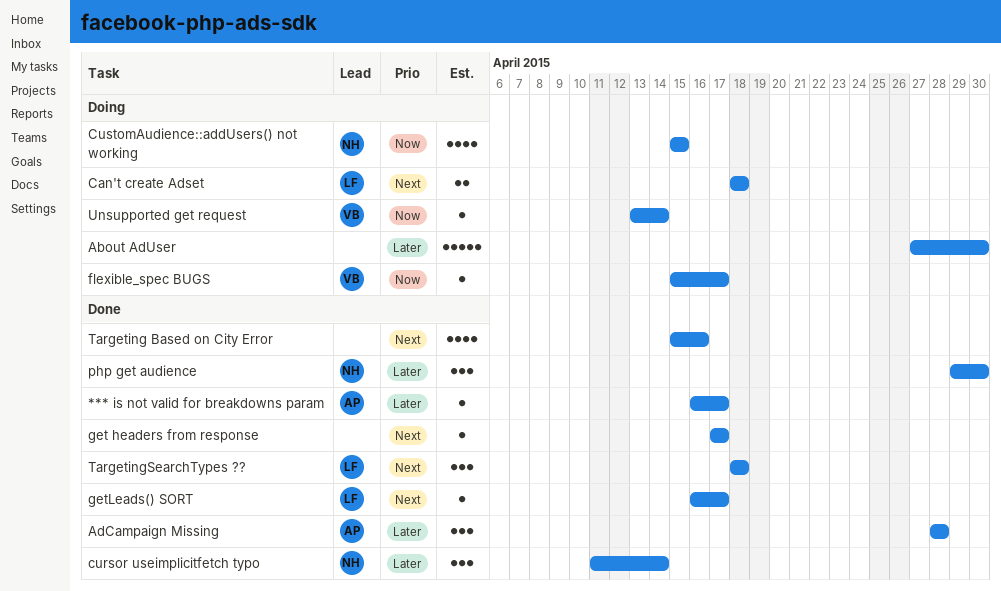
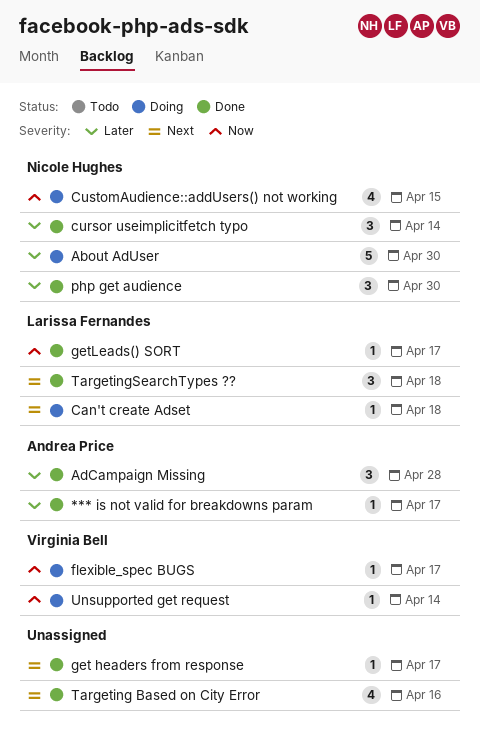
About AdUser, owner: none -> Nicole Hughes
Can't create Adset, estimate: 2 -> 1
getLeads() SORT, priority: Next -> Now

